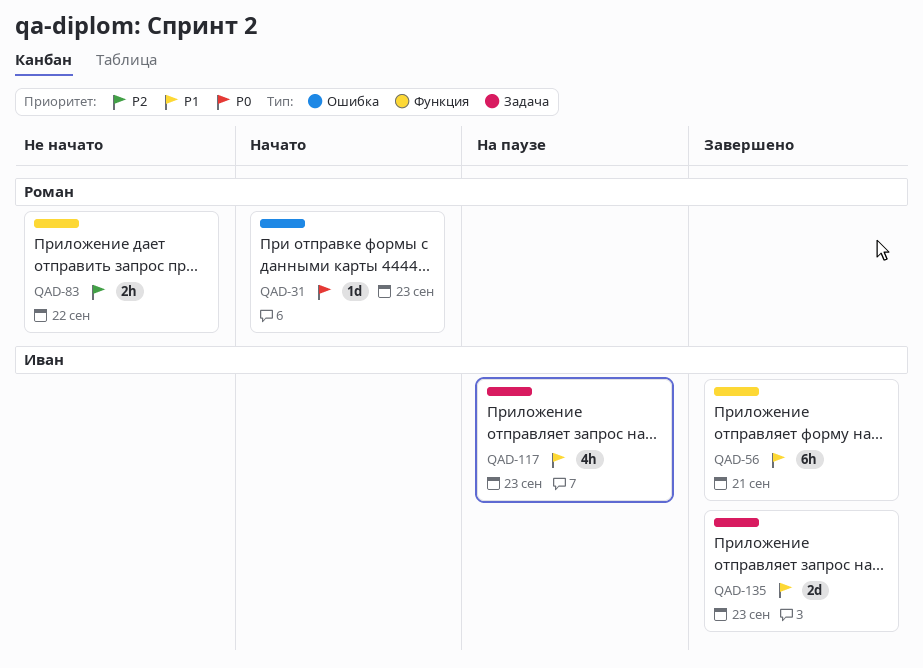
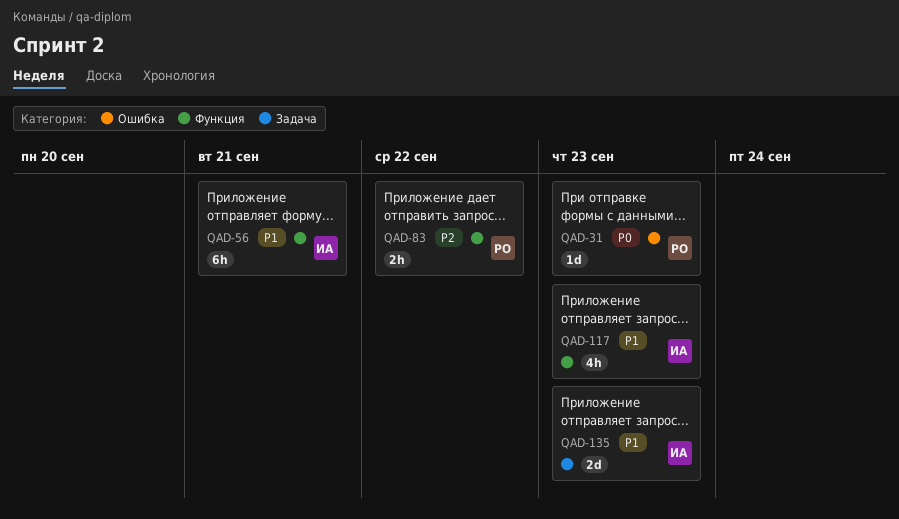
QAD-117, label: Задача -> Функция

